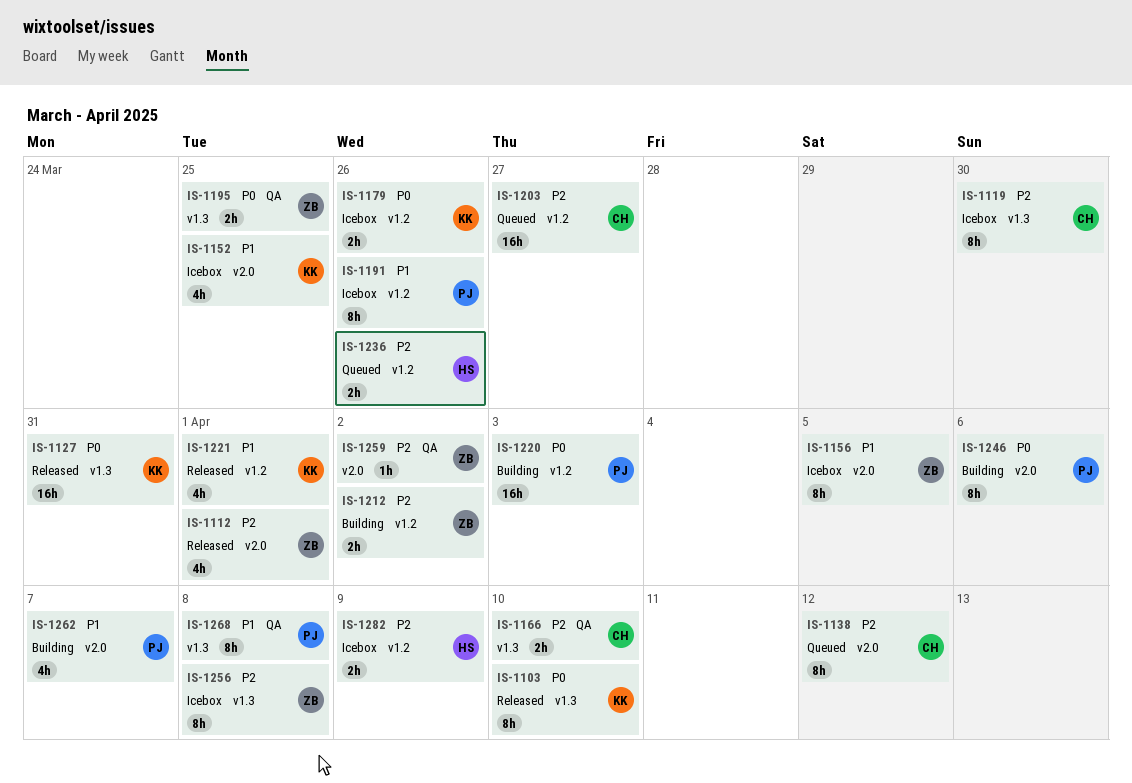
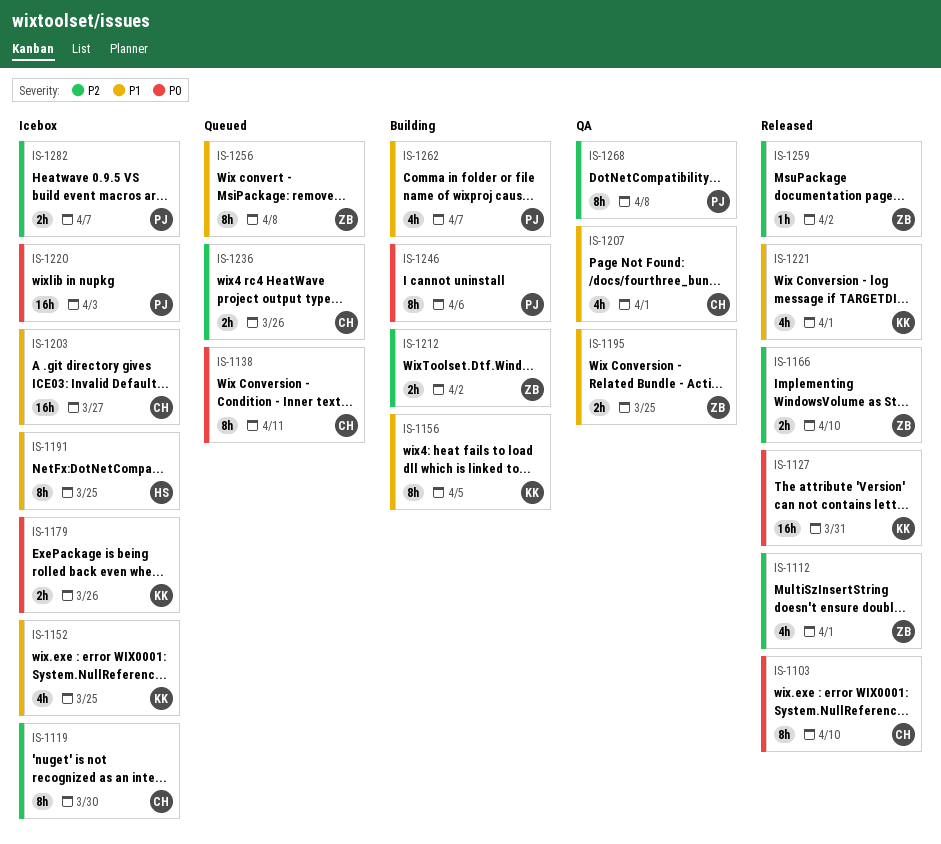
IS-1103, owner: KK -> CH
IS-1138, priority: P2 -> P0
IS-1138, due: Apr 12 -> Apr 11
IS-1156, status: Icebox -> Building
IS-1156, owner: ZB -> KK
IS-1166, status: QA -> Released
IS-1166, owner: CH -> ZB
IS-1191, owner: PJ -> HS
IS-1191, due: Mar 26 -> Mar 25
IS-1195, priority: P0 -> P1
IS-1203, status: Queued -> Icebox
IS-1203, priority: P2 -> P1
IS-1207: none -> present
IS-1220, status: Building -> Icebox
IS-1236, owner: HS -> CH
IS-1256, status: Icebox -> Queued
IS-1256, priority: P2 -> P1
IS-1259, status: QA -> Released
IS-1268, priority: P1 -> P2
IS-1282, owner: HS -> PJ
IS-1282, due: Apr 9 -> Apr 7

